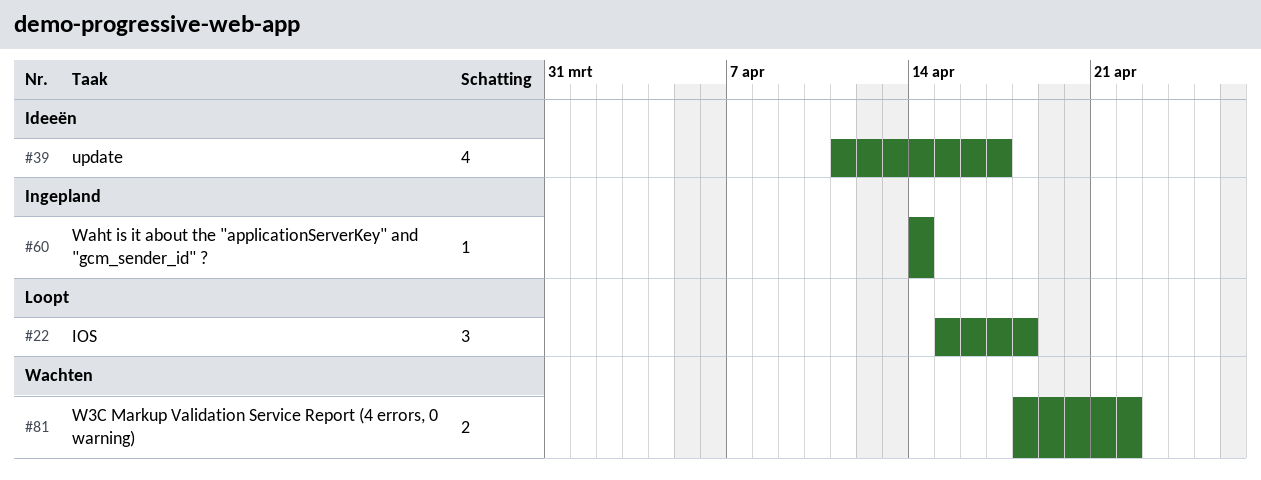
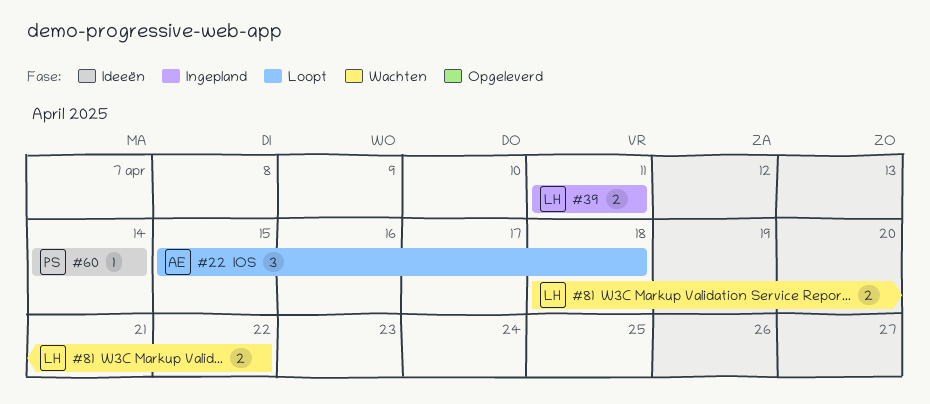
#39, status: Ideeën -> Ingepland
#39, estimate: 4 -> 2
#39, due: Apr 17 -> Apr 11
#60, status: Ingepland -> Ideeën

